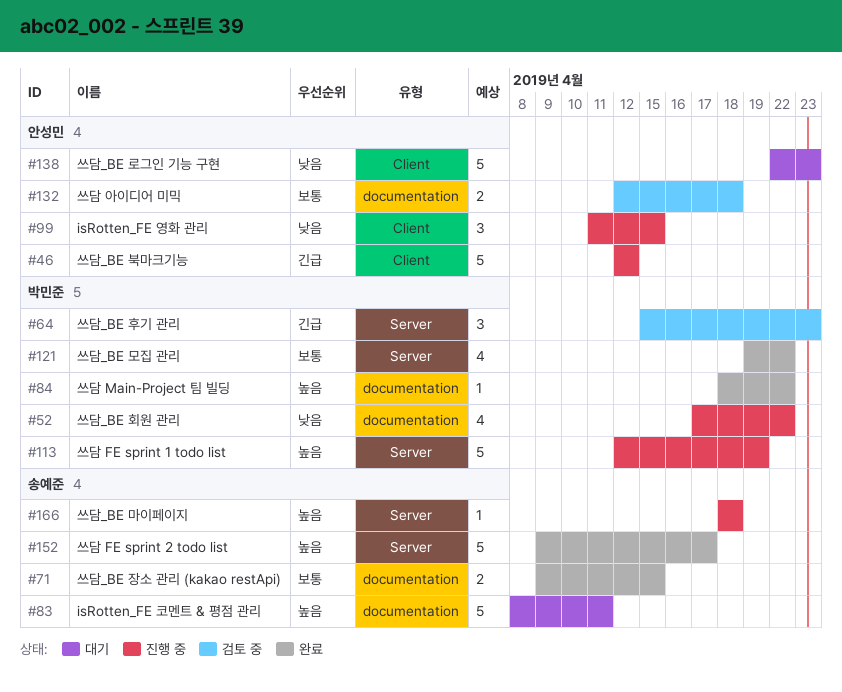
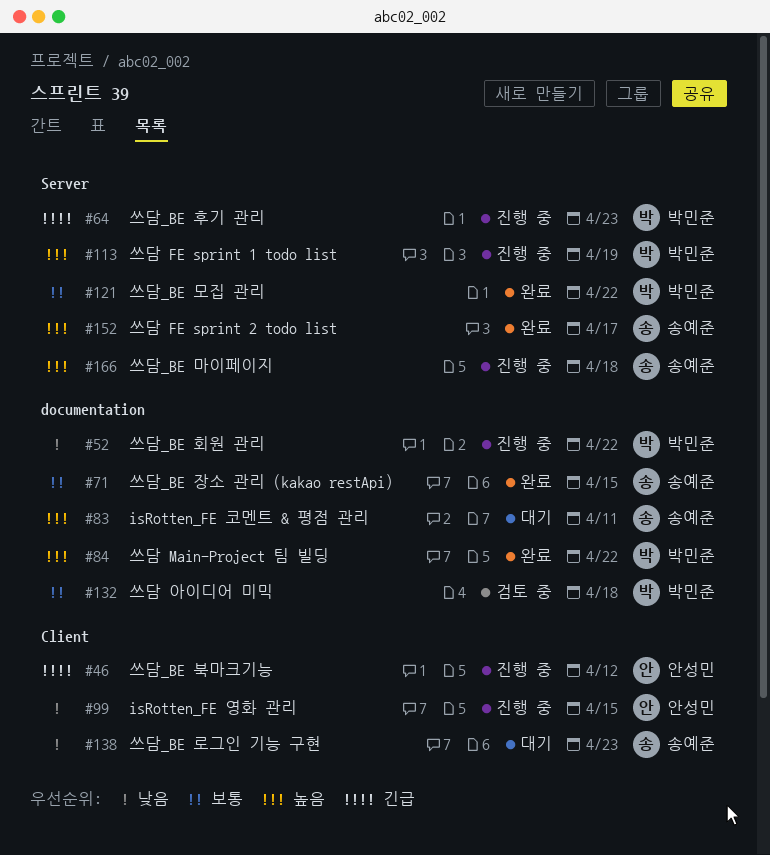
#64, status: 검토 중 -> 진행 중
#132, owner: 안성민 -> 박민준
#138, owner: 안성민 -> 송예준

